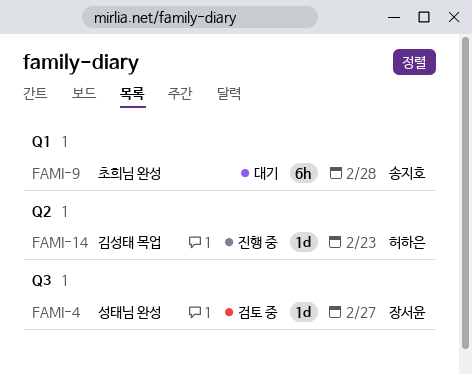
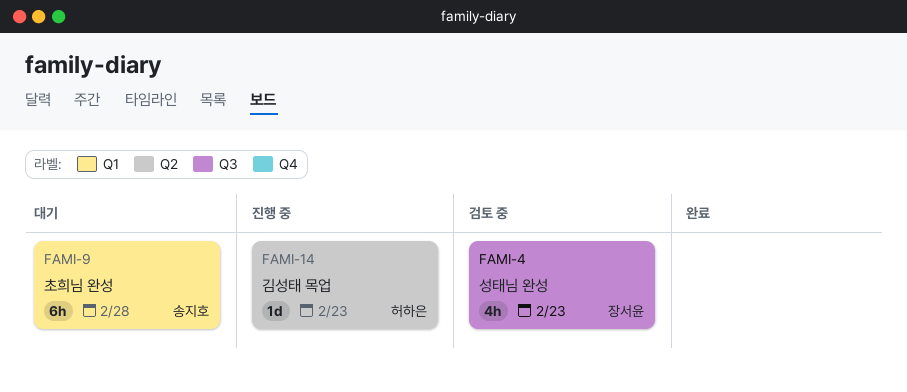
FAMI-4, estimate: 1d -> 4h
FAMI-4, due: Feb 27 -> Feb 23

